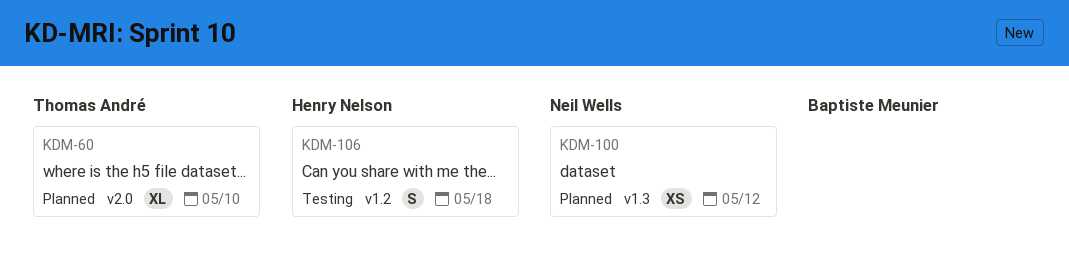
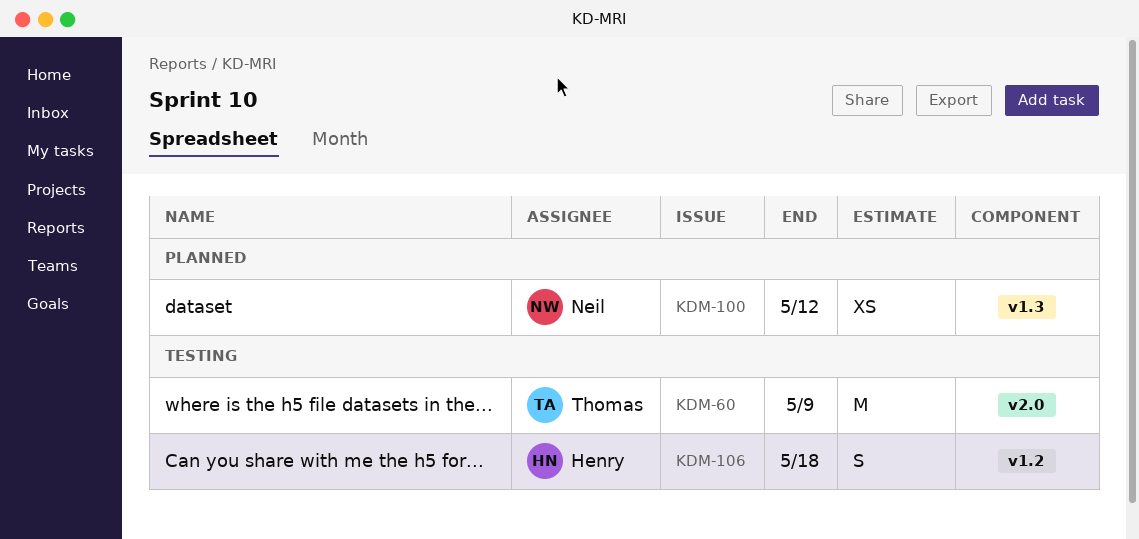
KDM-60, status: Planned -> Testing
KDM-60, estimate: XL -> M
KDM-60, due: May 10 -> May 9

